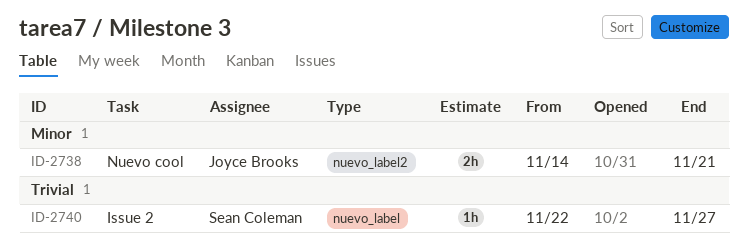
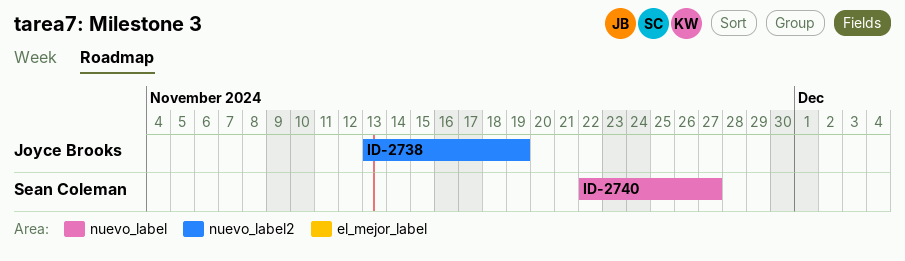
ID-2738, start: Nov 14 -> Nov 13
ID-2738, due: Nov 21 -> Nov 19

